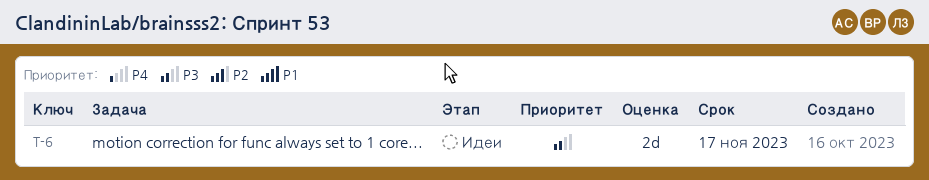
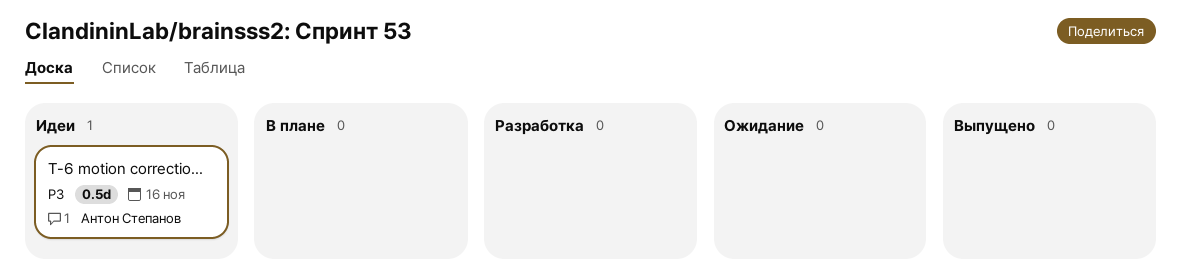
T-6, estimate: 2d -> 0.5d
T-6, due: Nov 17 -> Nov 16

